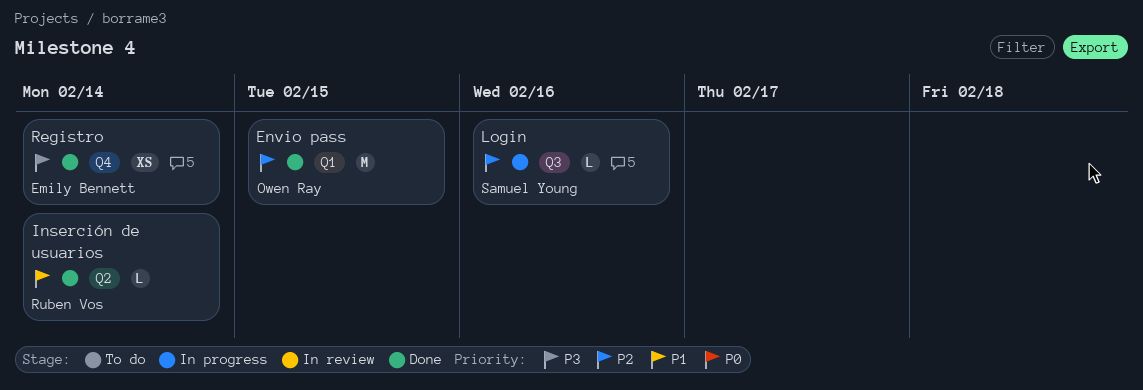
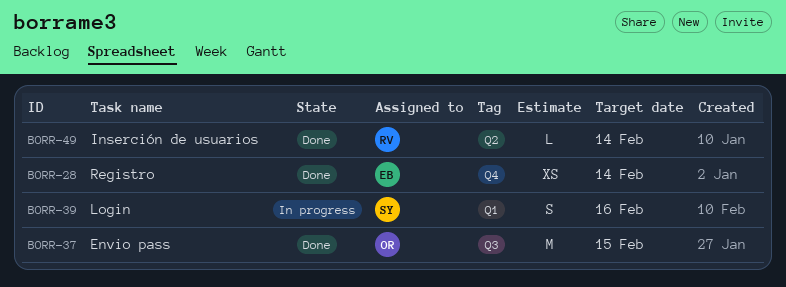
Envio pass, label: Q1 -> Q3
Login, label: Q3 -> Q1
Login, estimate: L -> S

